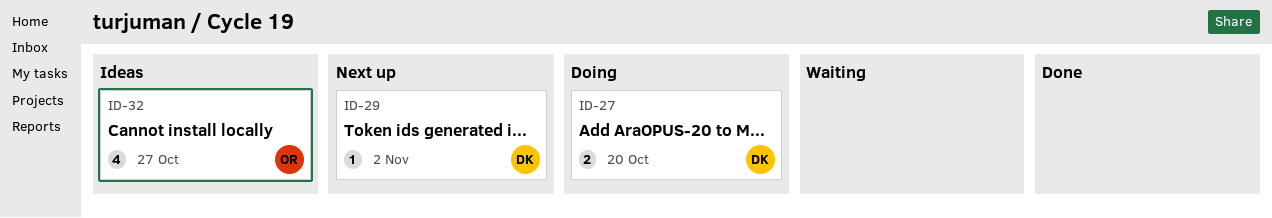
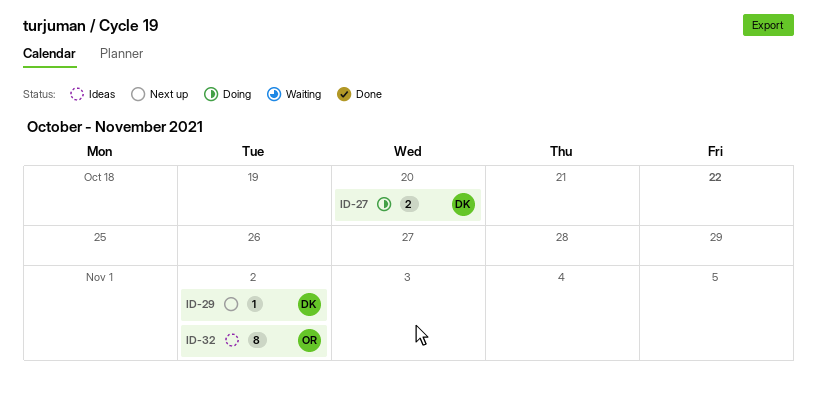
ID-32, estimate: 4 -> 8
ID-32, due: Oct 27 -> Nov 2

